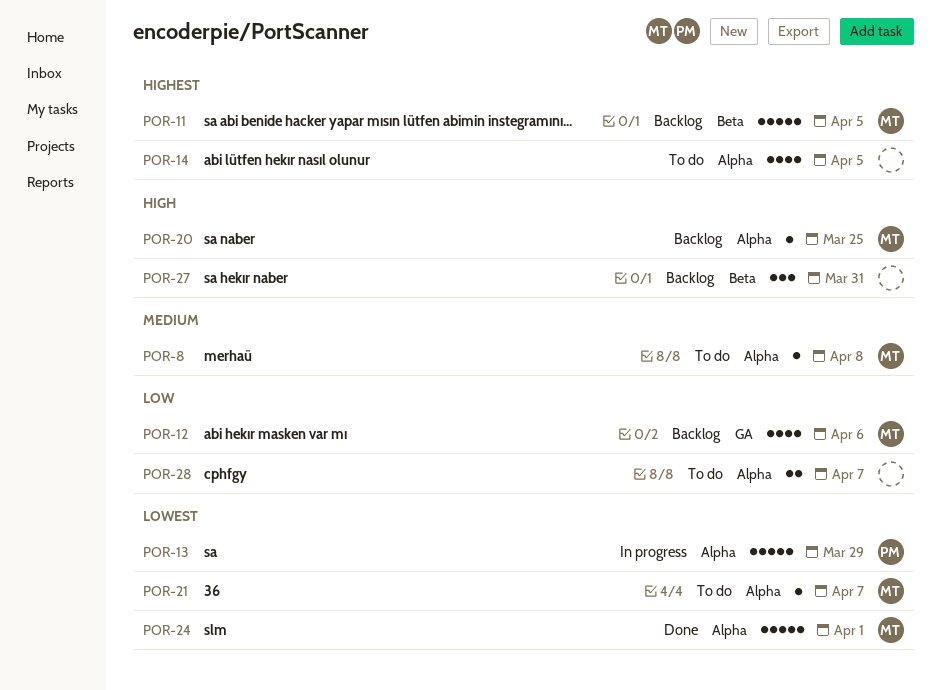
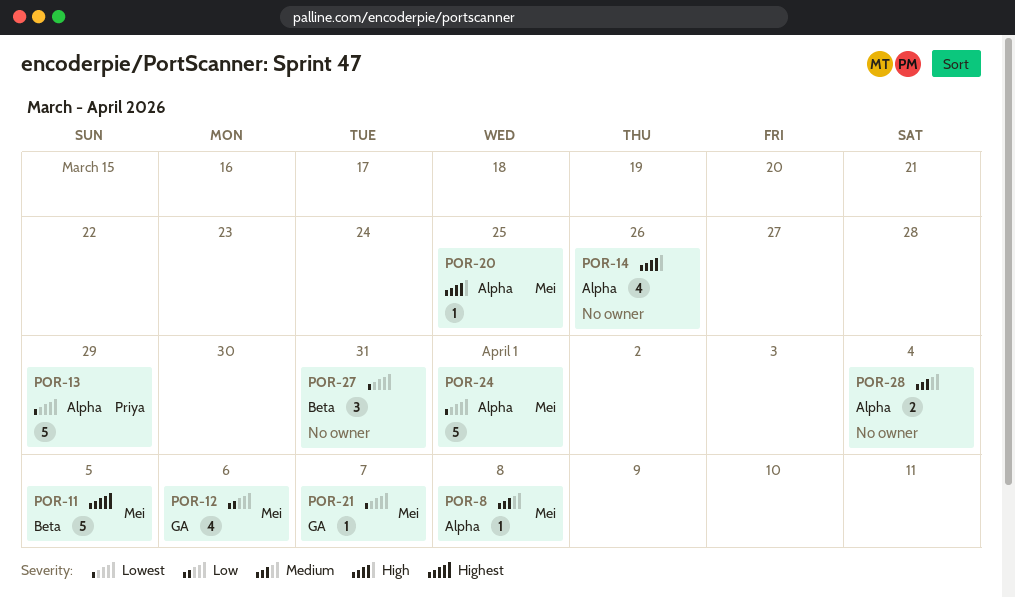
POR-14, priority: Highest -> High
POR-14, due: Apr 5 -> Mar 26
POR-21, label: Alpha -> GA
POR-27, priority: High -> Lowest
POR-28, priority: Low -> Medium
POR-28, due: Apr 7 -> Apr 4

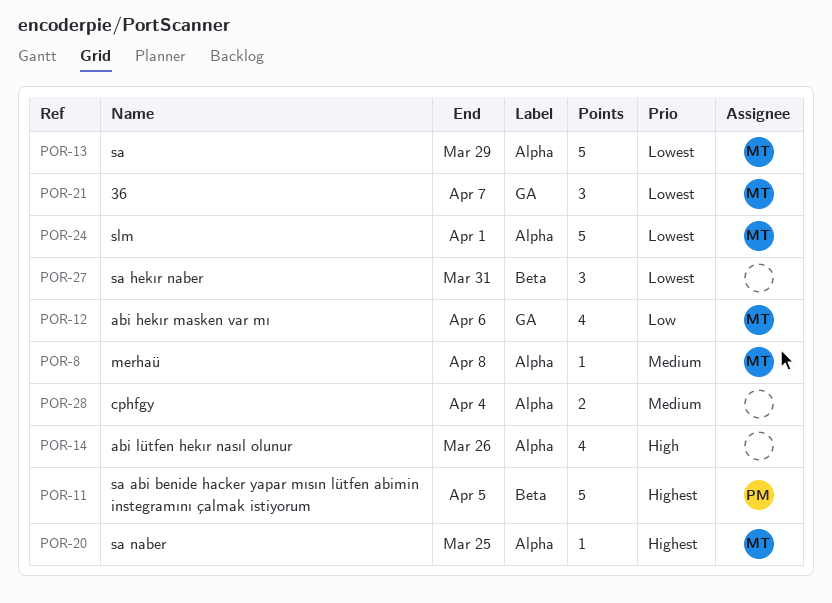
POR-11, owner: Mei -> Priya
POR-13, owner: Priya -> Mei
POR-20, priority: High -> Highest
POR-21, estimate: 1 -> 3

